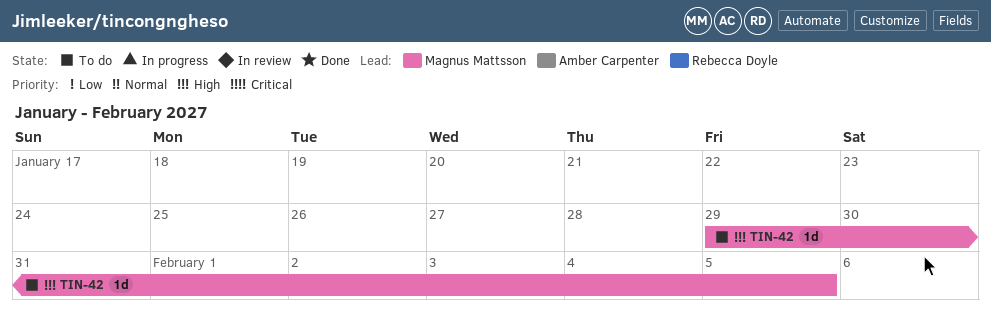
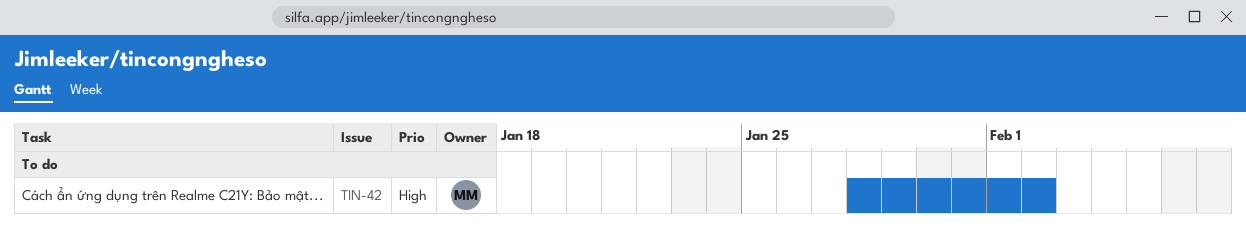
TIN-42, start: Jan 29 -> Jan 28
TIN-42, due: Feb 5 -> Feb 2

